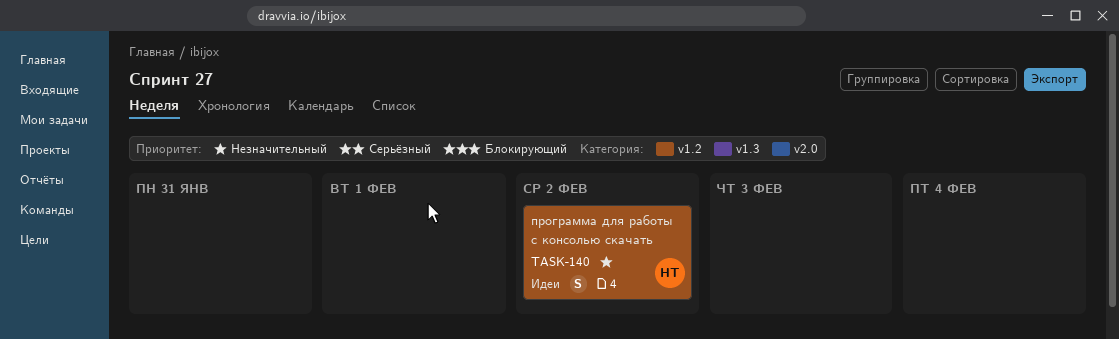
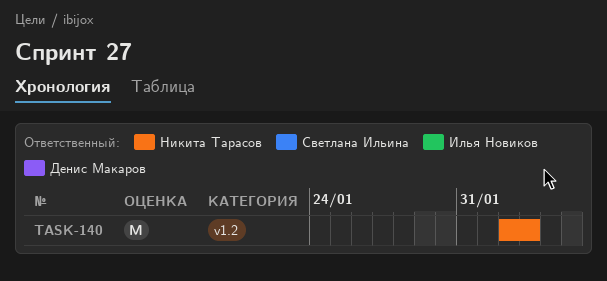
TASK-140, estimate: S -> M
TASK-140, due: Feb 2 -> Feb 3

